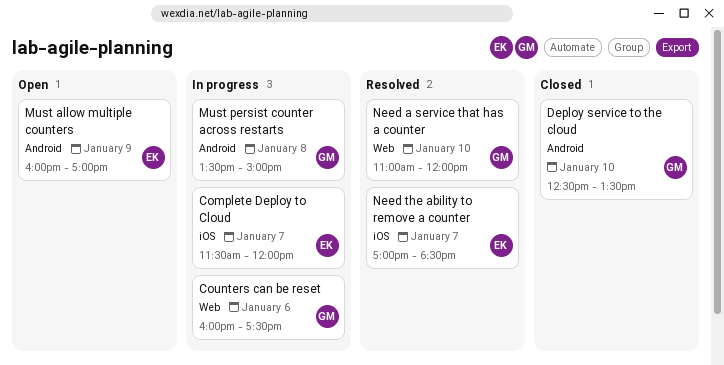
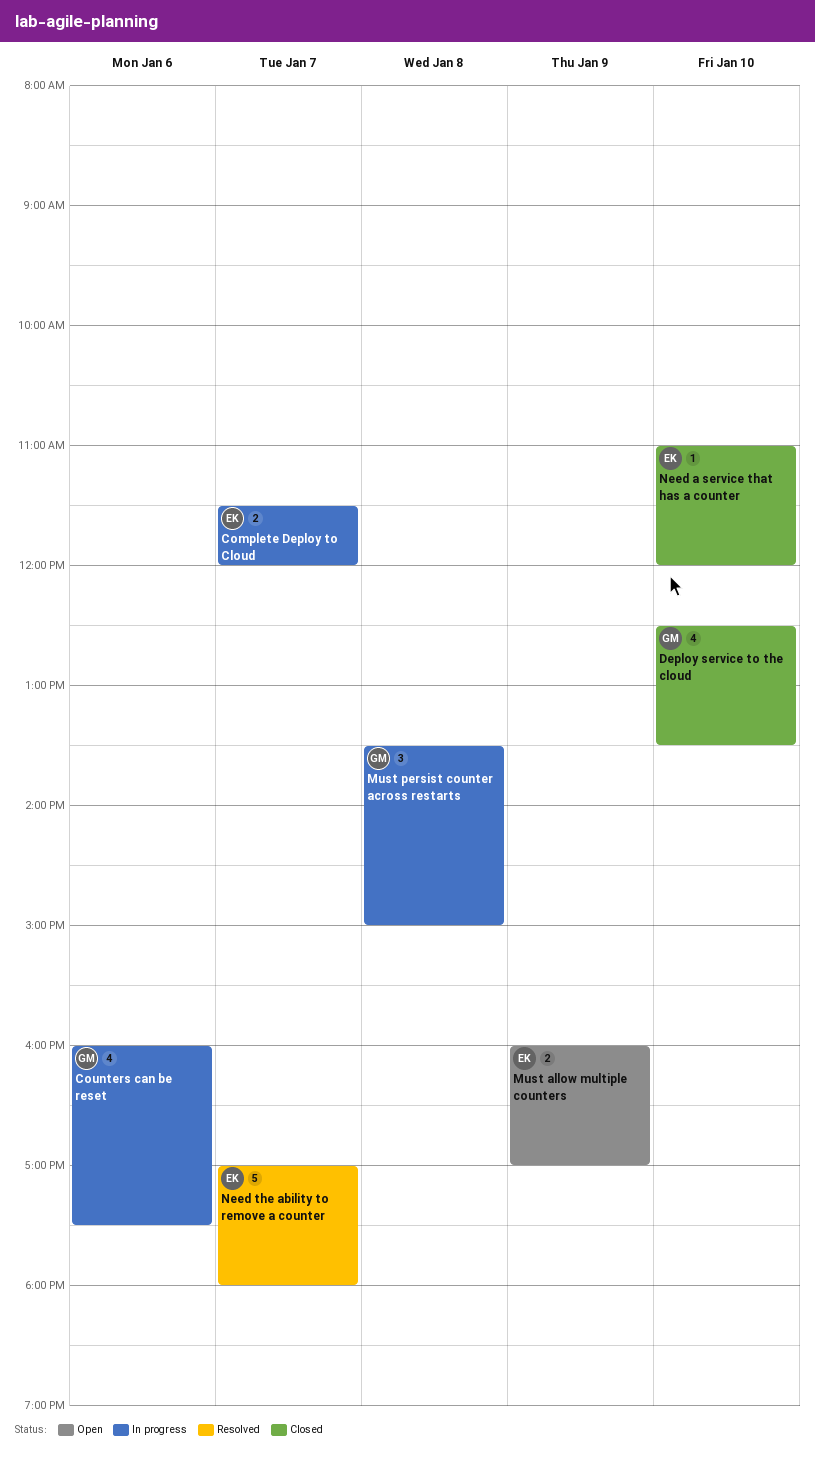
Need a service that has a counter, status: Resolved -> Closed
Need a service that has a counter, owner: GM -> EK
Need the ability to remove a counter, ends: 18:30 -> 18:00

